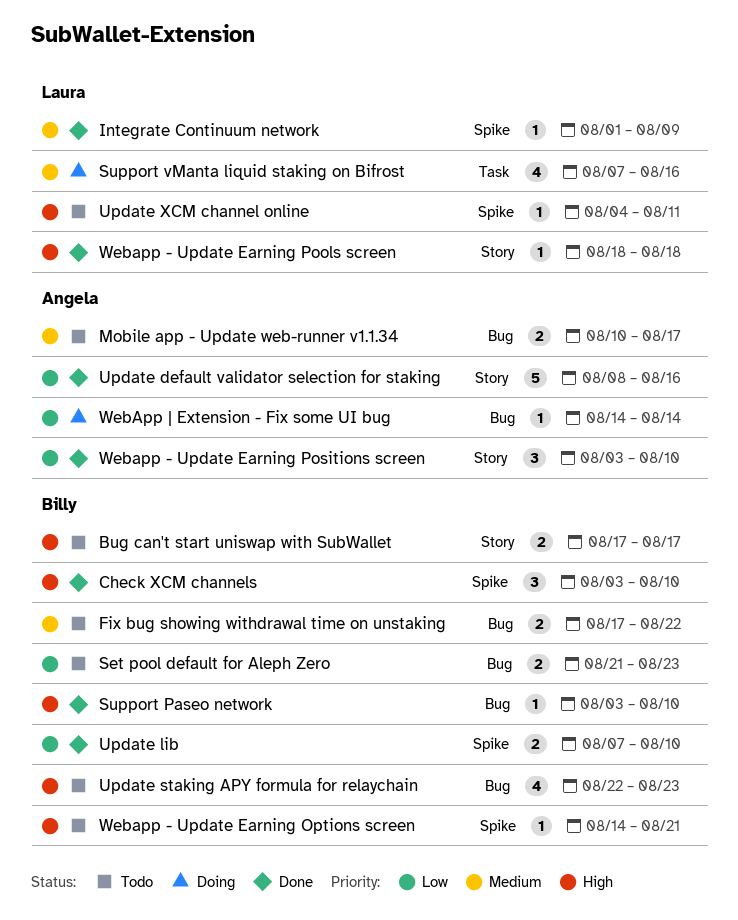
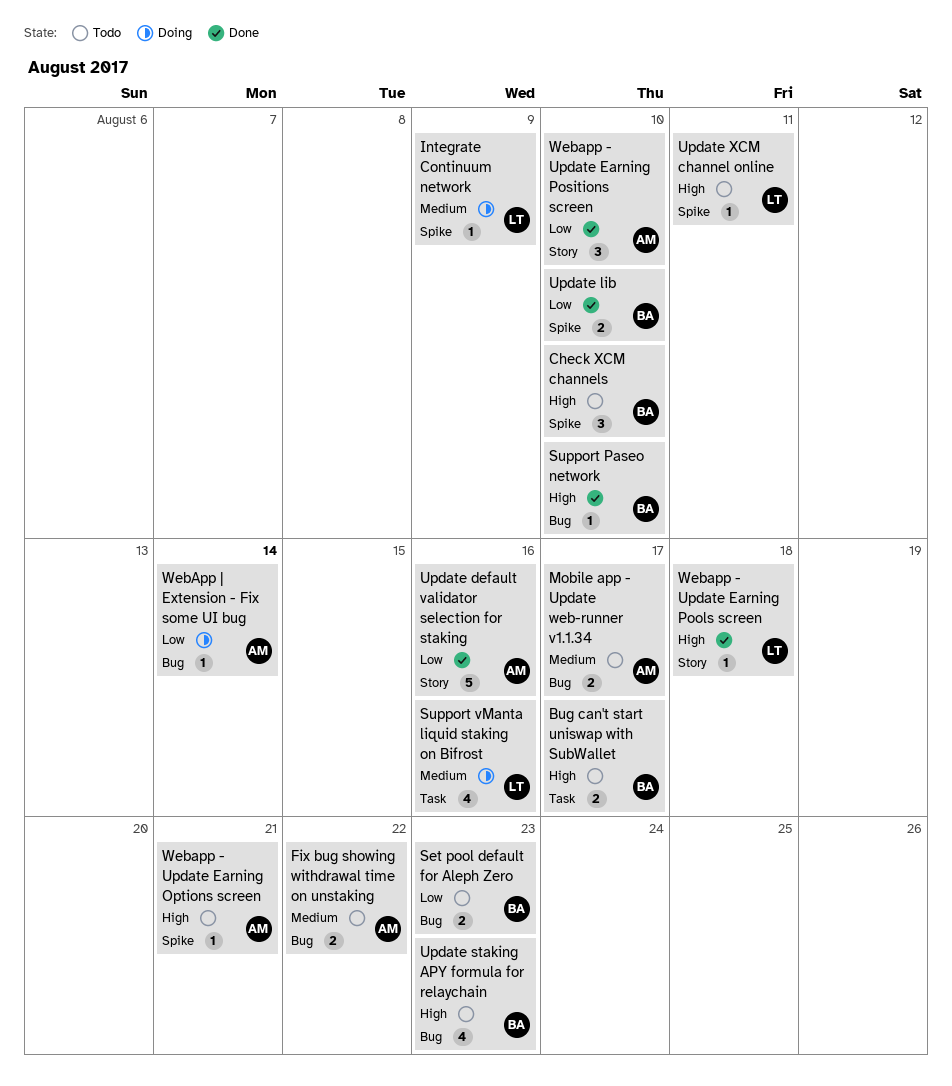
Bug can't start uniswap with SubWallet, label: Story -> Task
Check XCM channels, status: Done -> Todo
Fix bug showing withdrawal time on unstaking, owner: Billy -> Angela
Integrate Continuum network, status: Done -> Doing
Webapp - Update Earning Options screen, owner: Billy -> Angela

